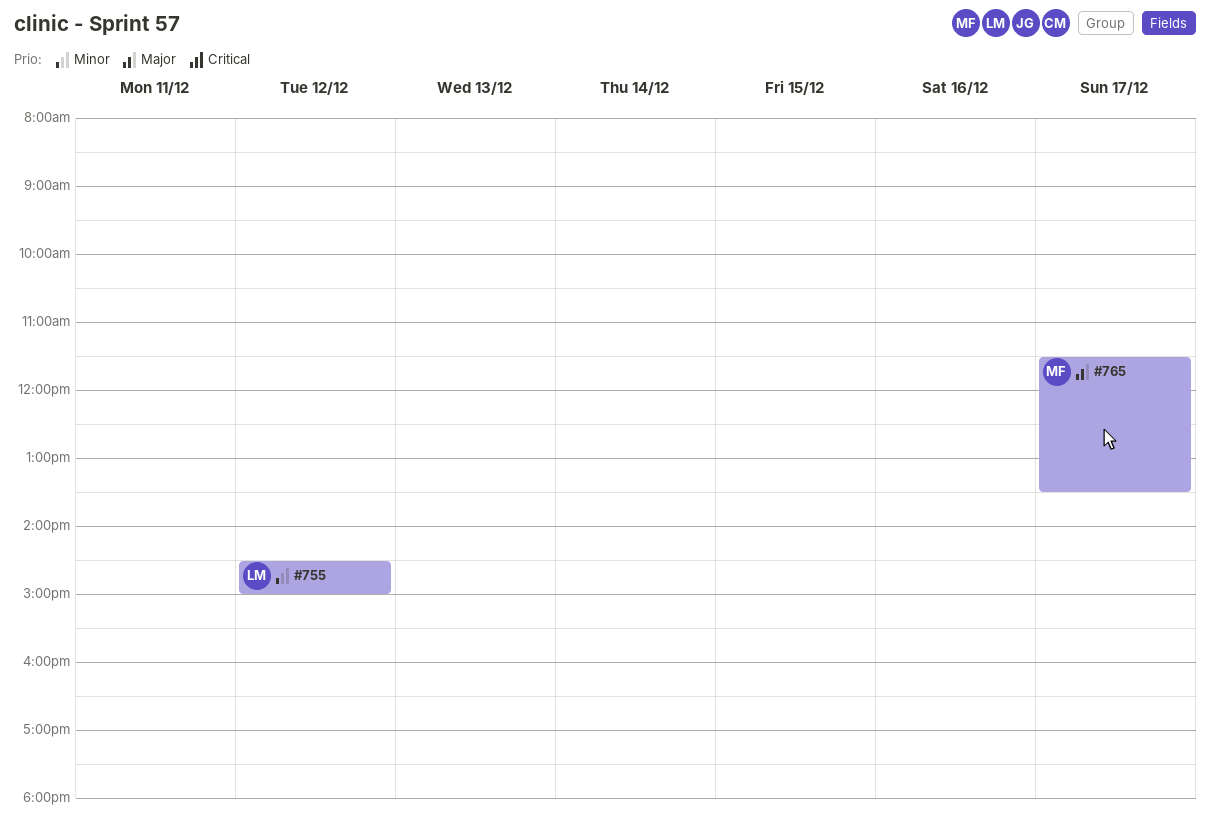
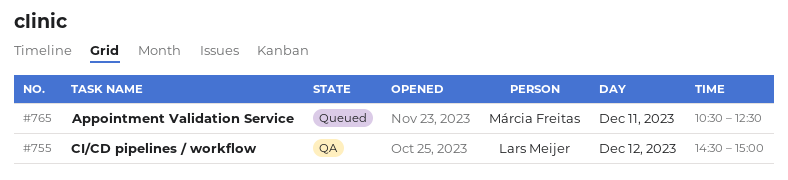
#765, day: Dec 17 -> Dec 11
#765, begins: 11:30 -> 10:30
#765, ends: 13:30 -> 12:30

